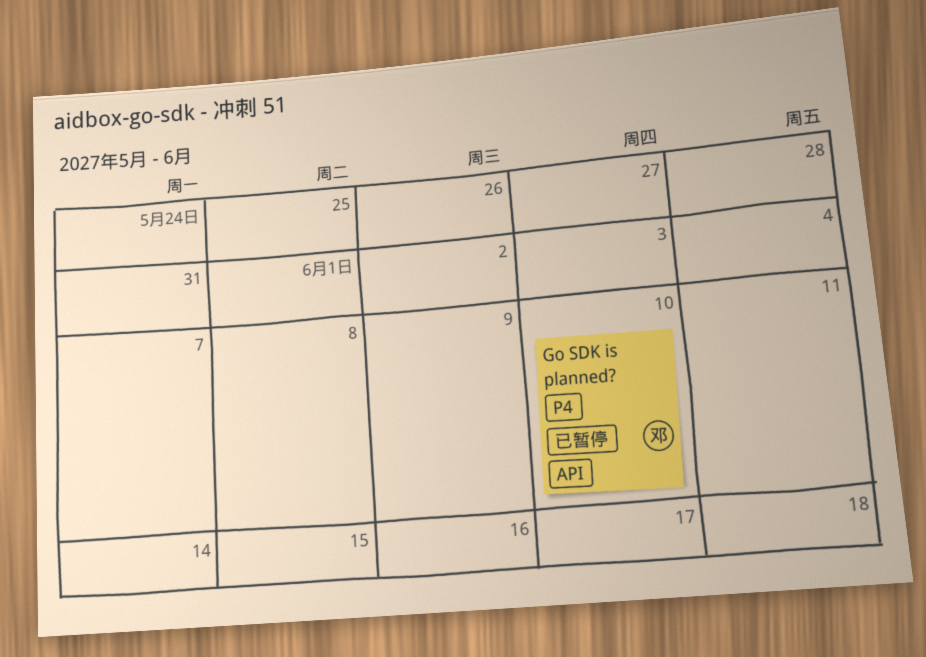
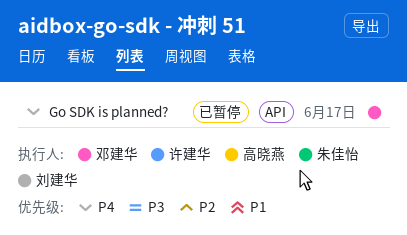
Go SDK is planned?, due: Jun 10 -> Jun 17

